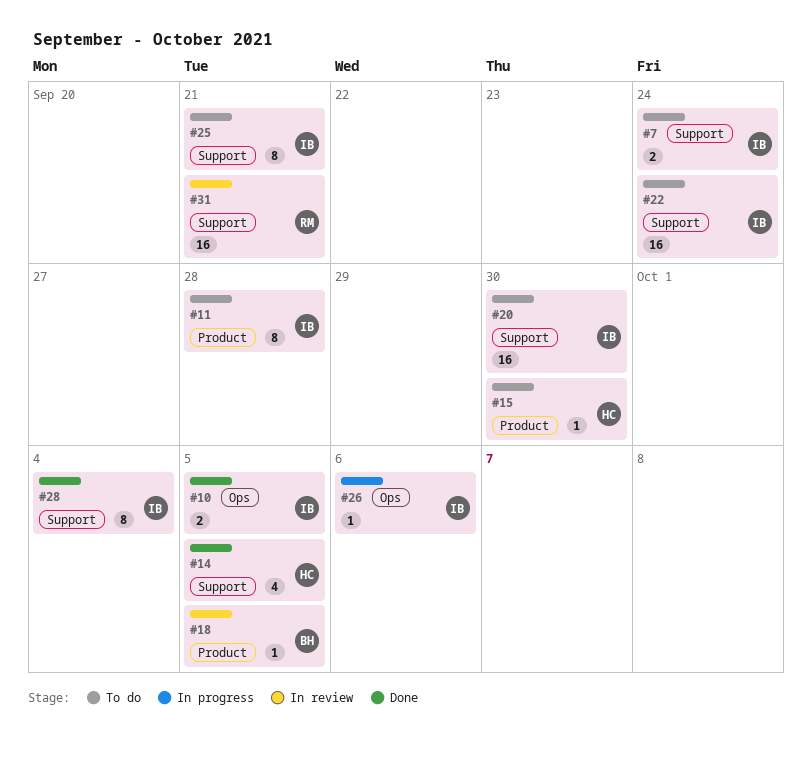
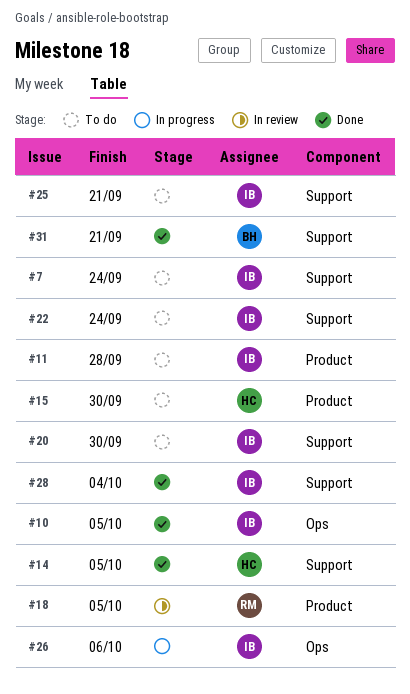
#18, owner: BH -> RM
#31, status: In review -> Done
#31, owner: RM -> BH

